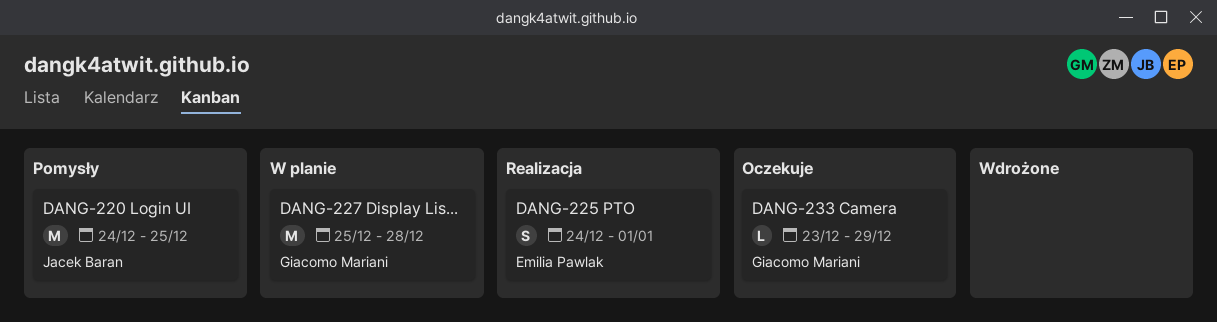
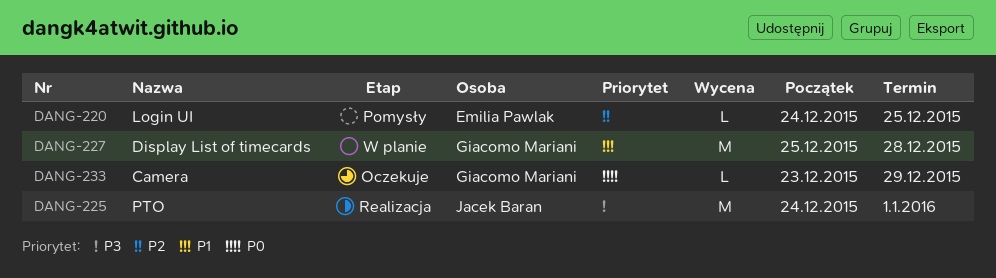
DANG-220, owner: Jacek Baran -> Emilia Pawlak
DANG-220, estimate: M -> L
DANG-225, owner: Emilia Pawlak -> Jacek Baran
DANG-225, estimate: S -> M

